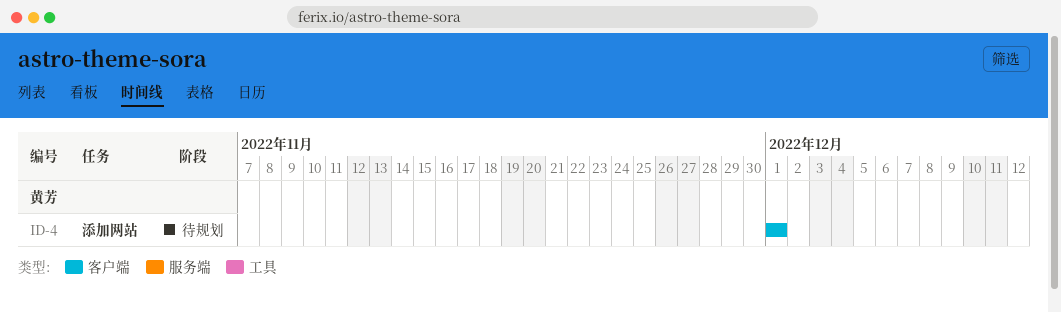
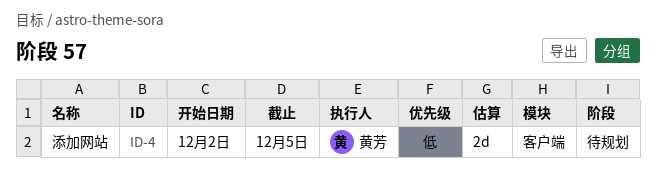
ID-4, start: Dec 1 -> Dec 2
ID-4, due: Dec 1 -> Dec 5

